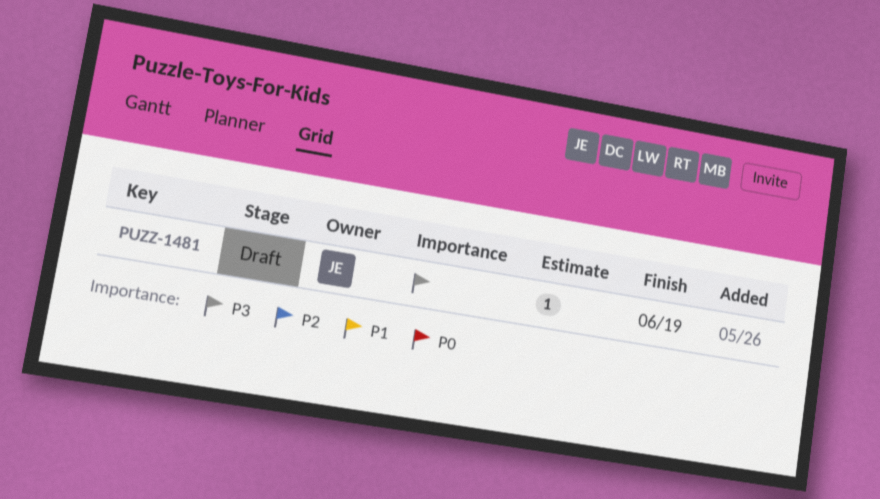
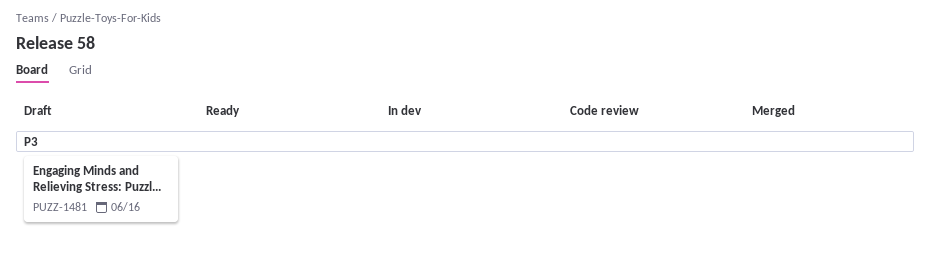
PUZZ-1481, due: Jun 19 -> Jun 16

